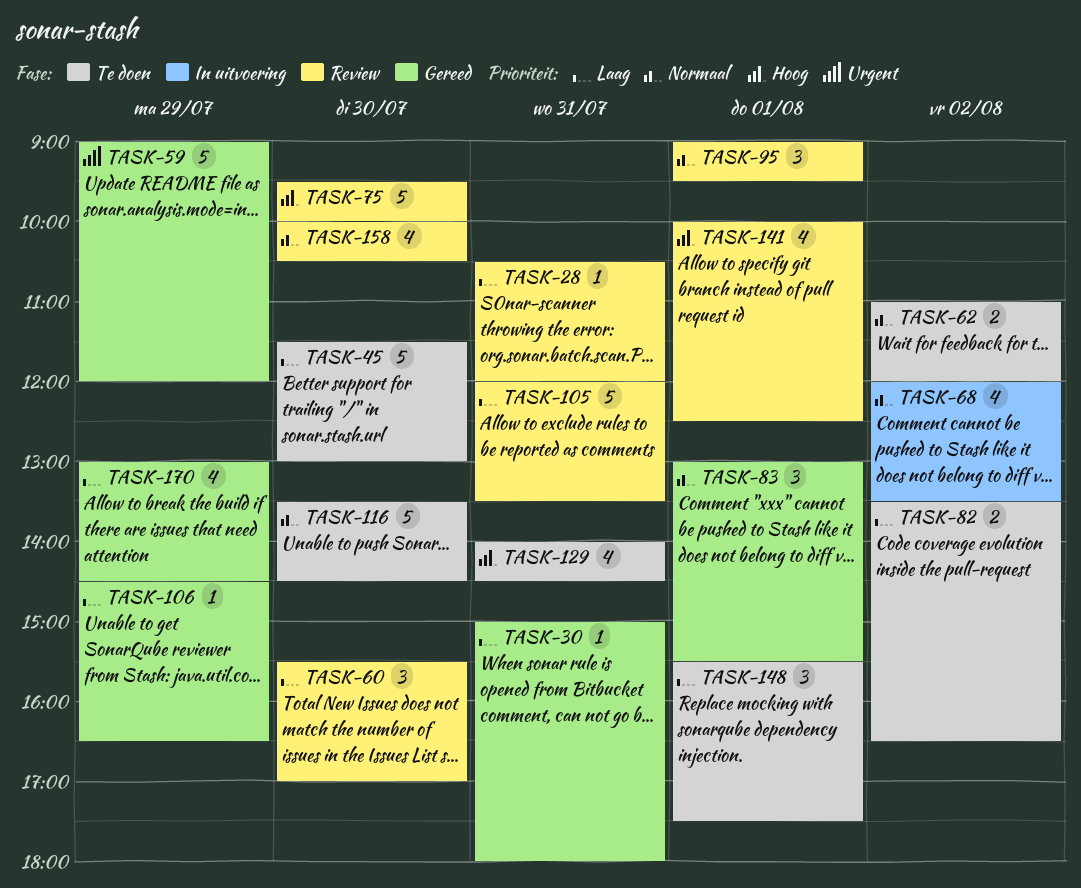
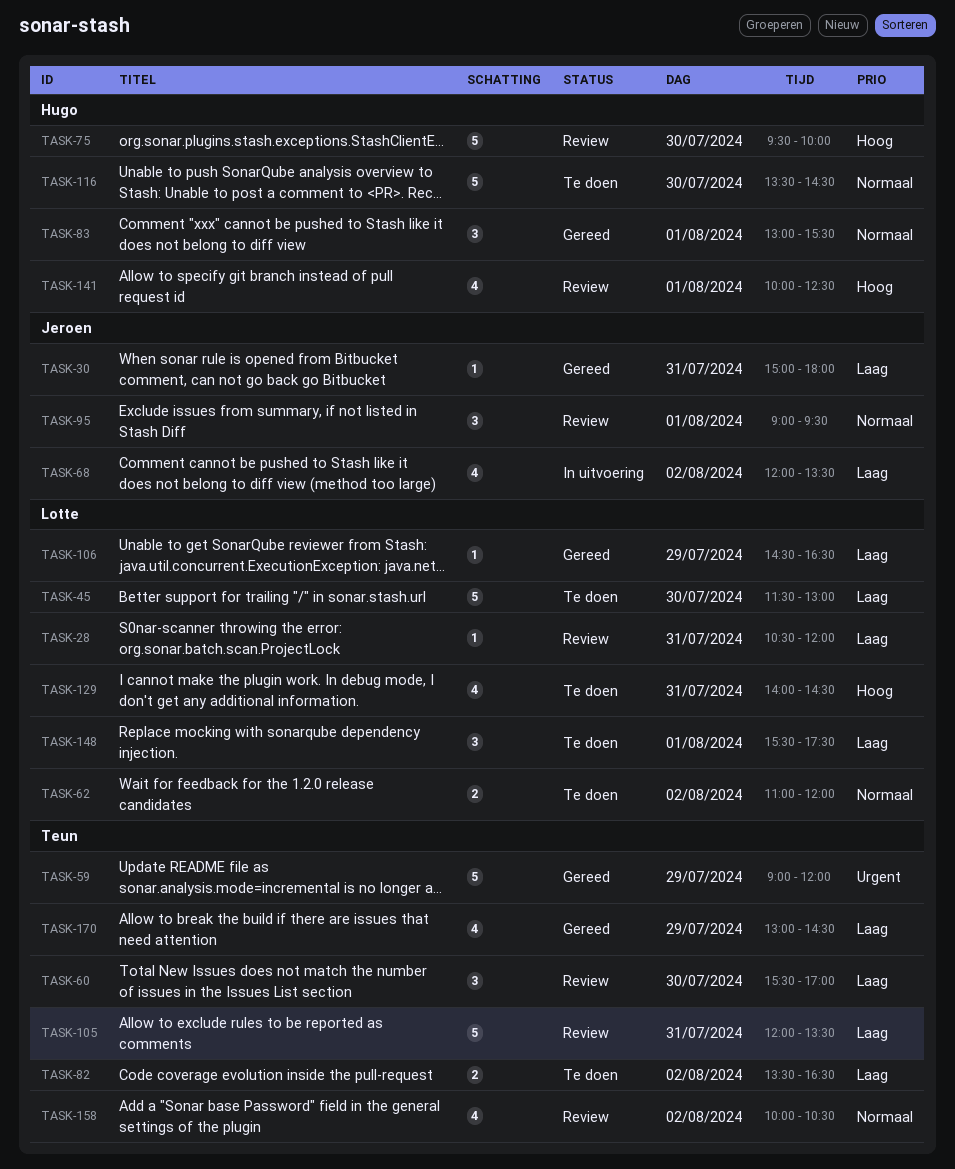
TASK-68, priority: Normaal -> Laag
TASK-158, day: Jul 30 -> Aug 2

